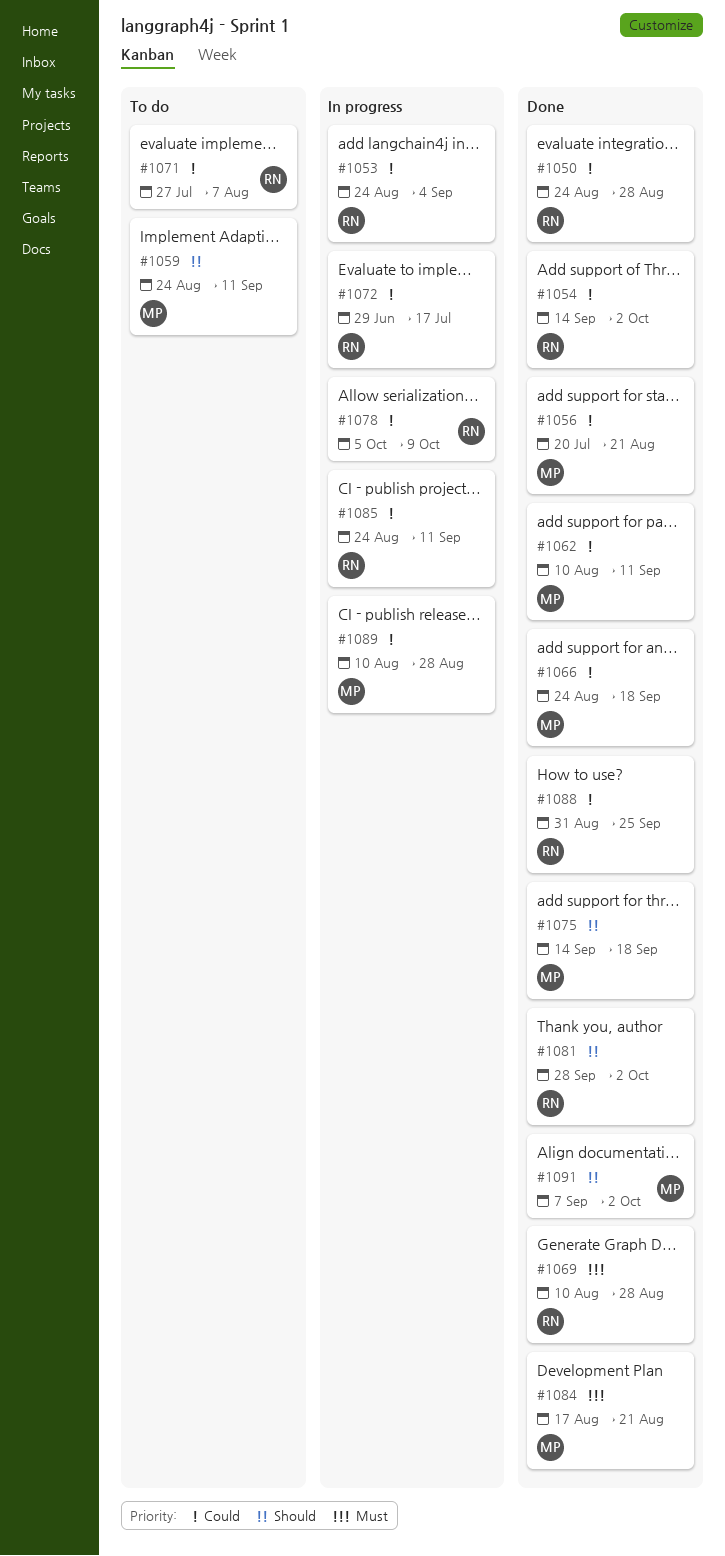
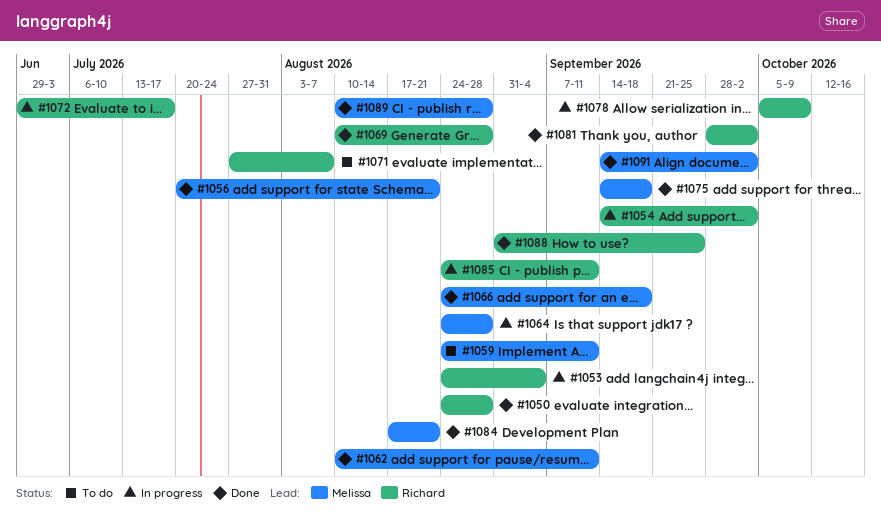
#1054, status: Done -> In progress
#1064: none -> present
#1089, status: In progress -> Done
#1091, start: Sep 7 -> Sep 14

